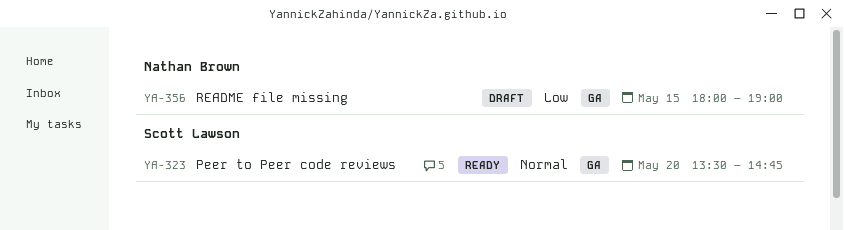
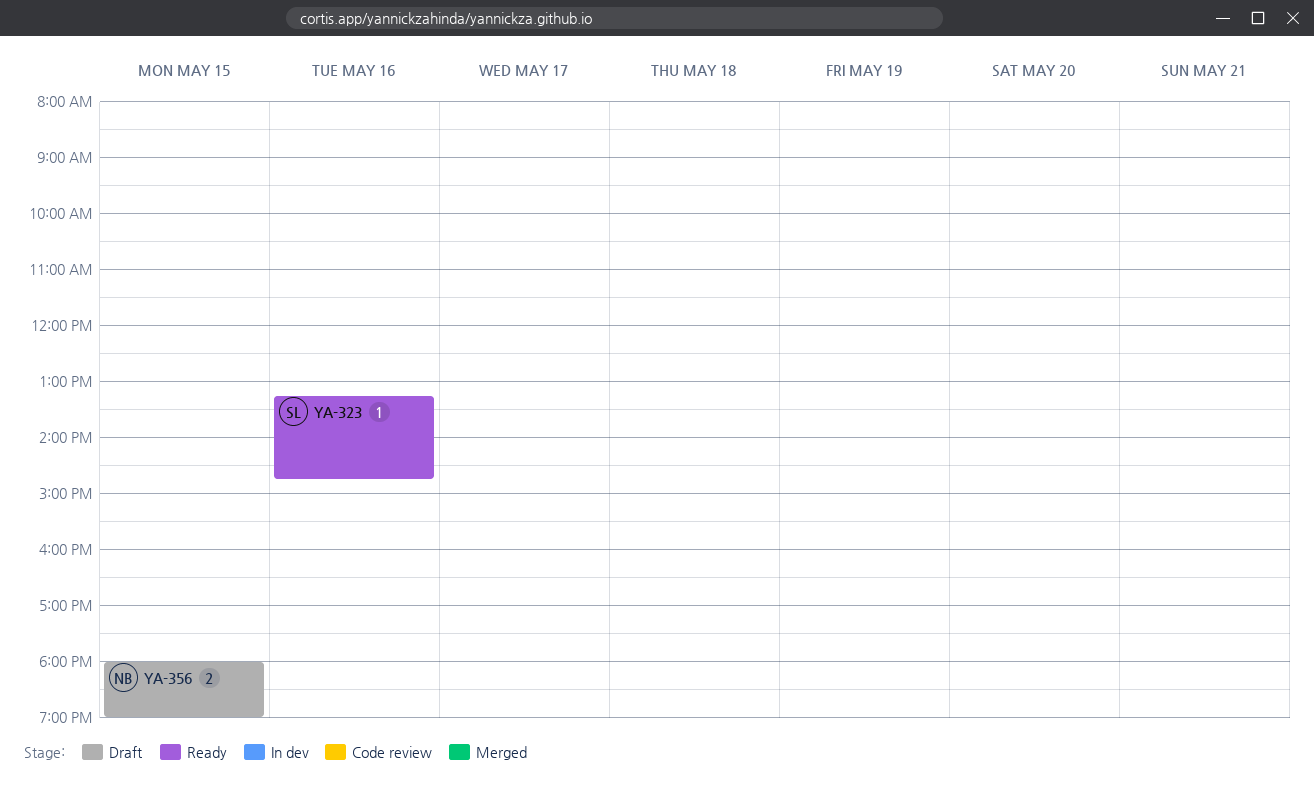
YA-323, day: May 20 -> May 16
YA-323, begins: 13:30 -> 13:15

